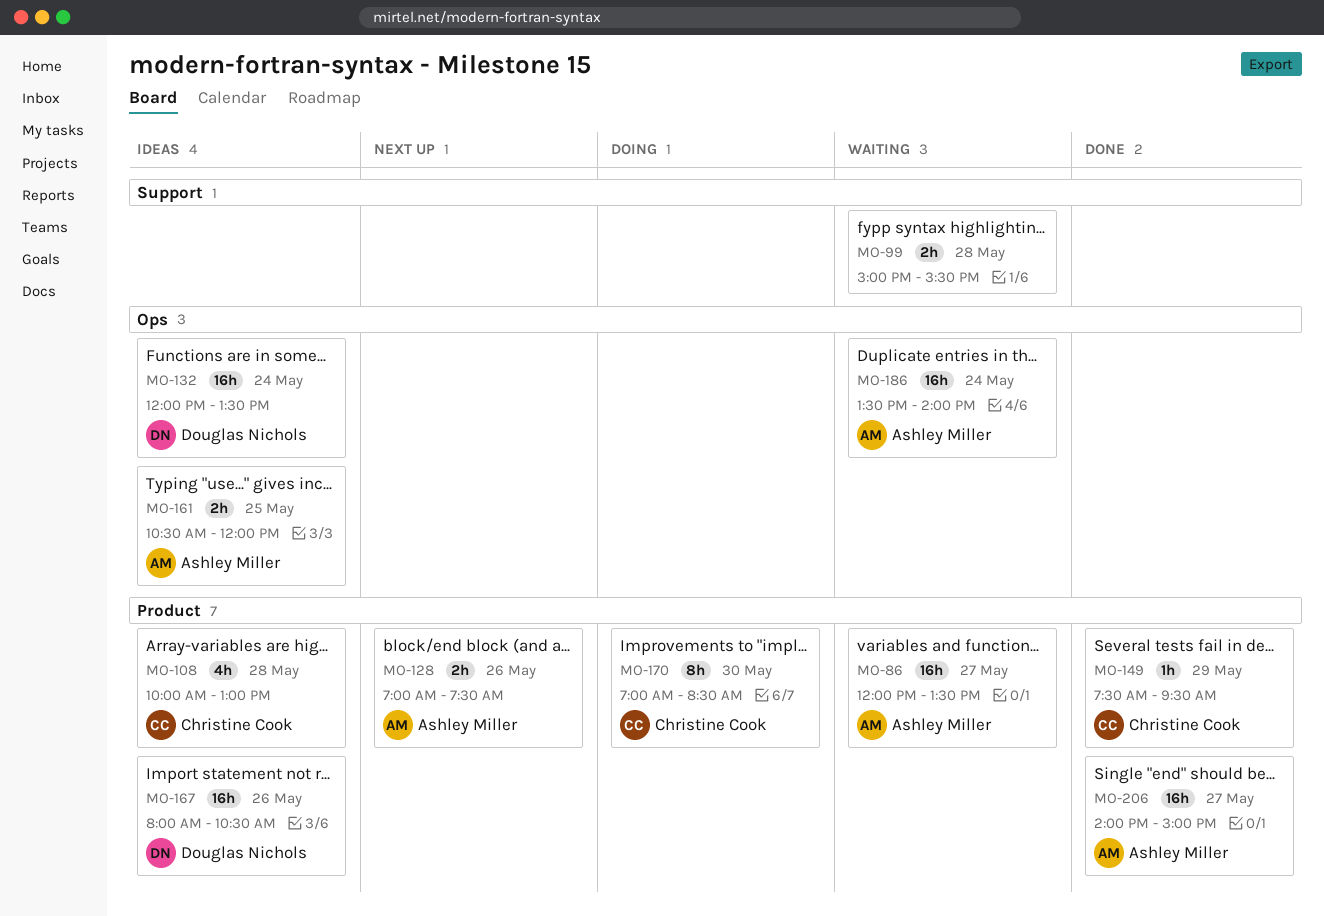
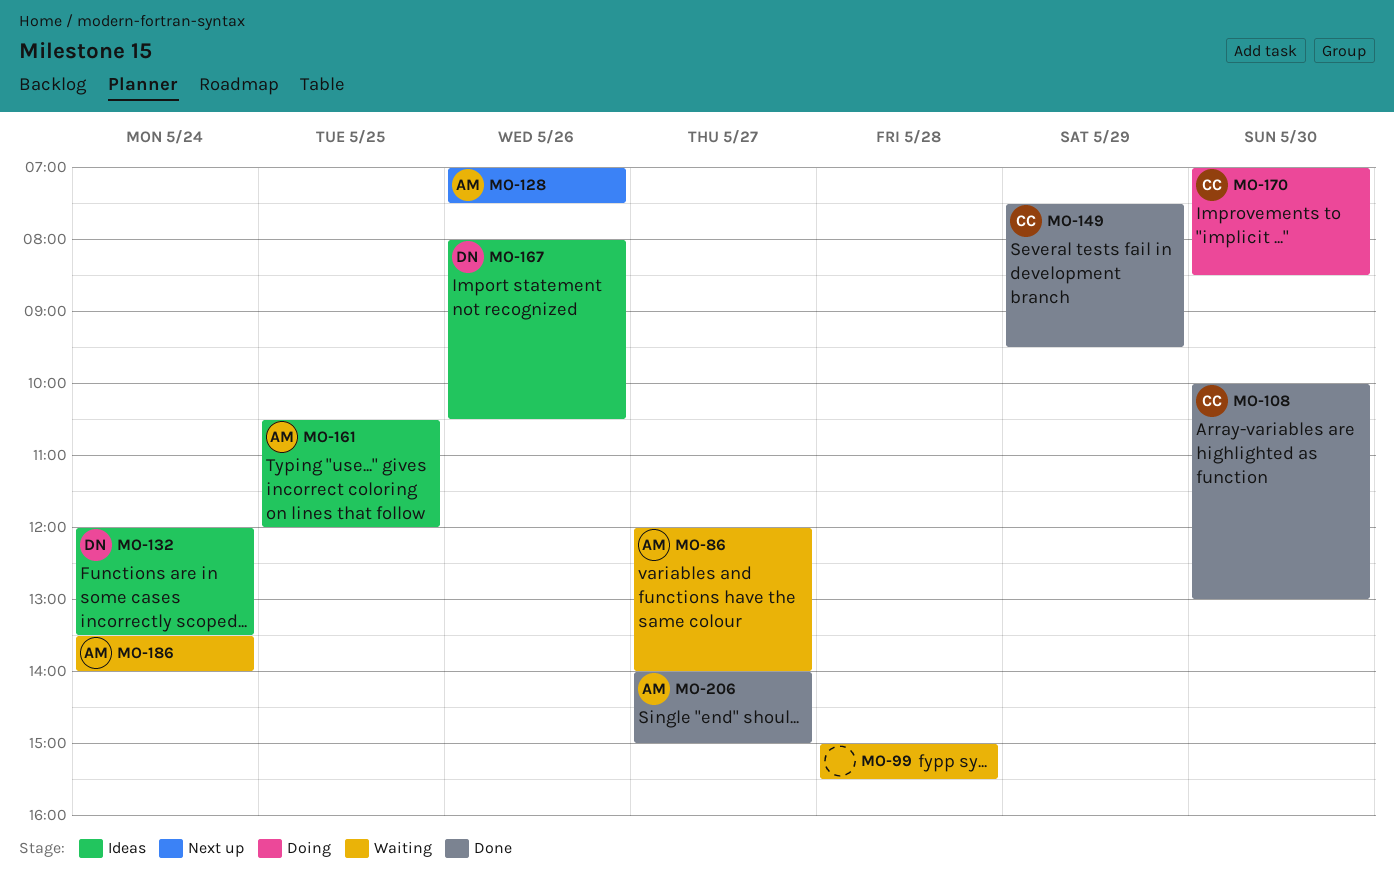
MO-86, ends: 13:30 -> 14:00
MO-108, status: Ideas -> Done
MO-108, day: May 28 -> May 30

